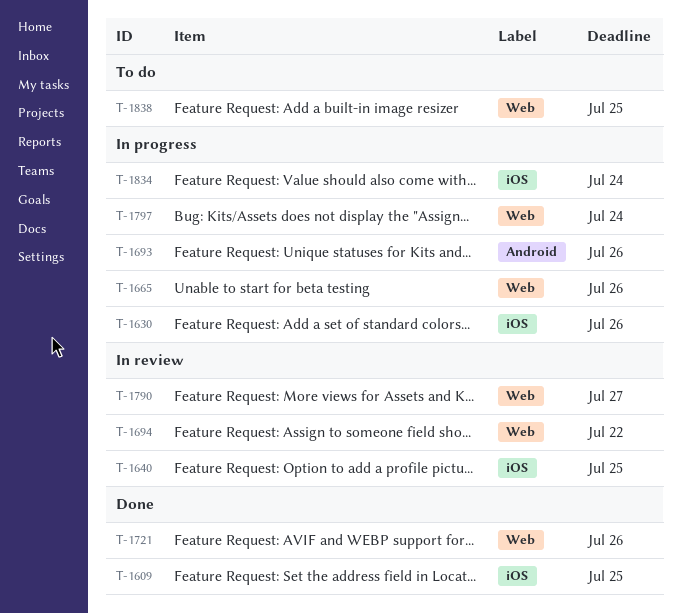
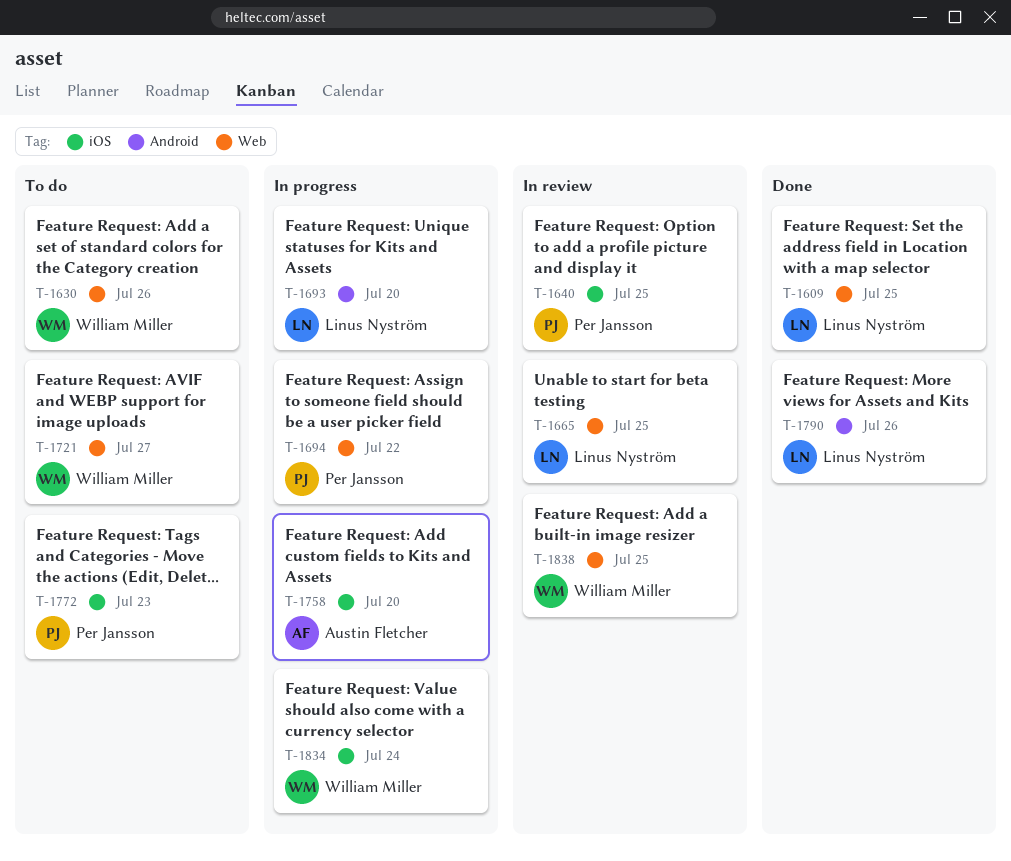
T-1609, label: iOS -> Web
T-1630, status: In progress -> To do
T-1630, label: iOS -> Web
T-1665, status: In progress -> In review
T-1665, due: Jul 26 -> Jul 25
T-1693, due: Jul 26 -> Jul 20
T-1694, status: In review -> In progress
T-1721, status: Done -> To do
T-1721, due: Jul 26 -> Jul 27
T-1758: none -> present
T-1772: none -> present
T-1790, status: In review -> Done
T-1790, label: Web -> Android
T-1790, due: Jul 27 -> Jul 26
T-1797: present -> none
T-1838, status: To do -> In review

